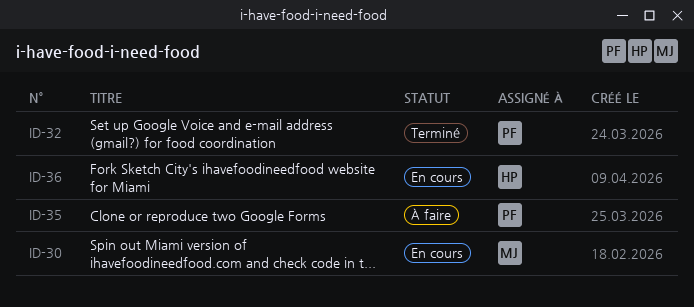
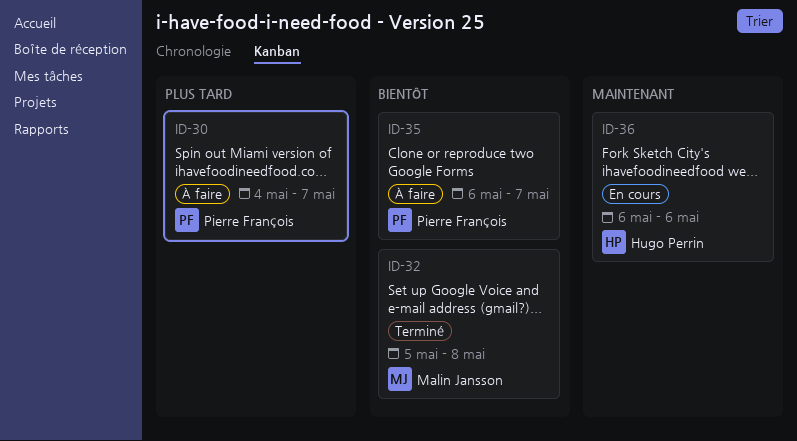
ID-30, status: En cours -> À faire
ID-30, owner: Malin Jansson -> Pierre François
ID-32, owner: Pierre François -> Malin Jansson

